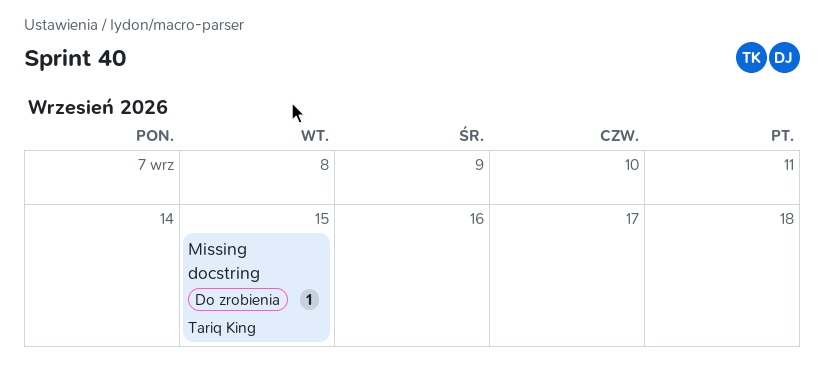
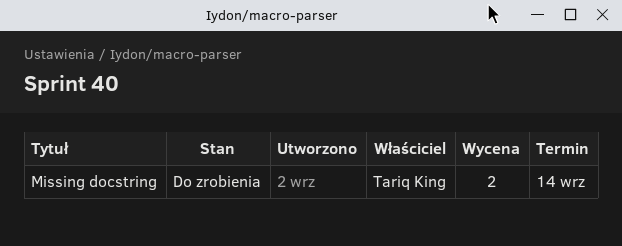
Missing docstring, estimate: 1 -> 2
Missing docstring, due: Sep 15 -> Sep 14

